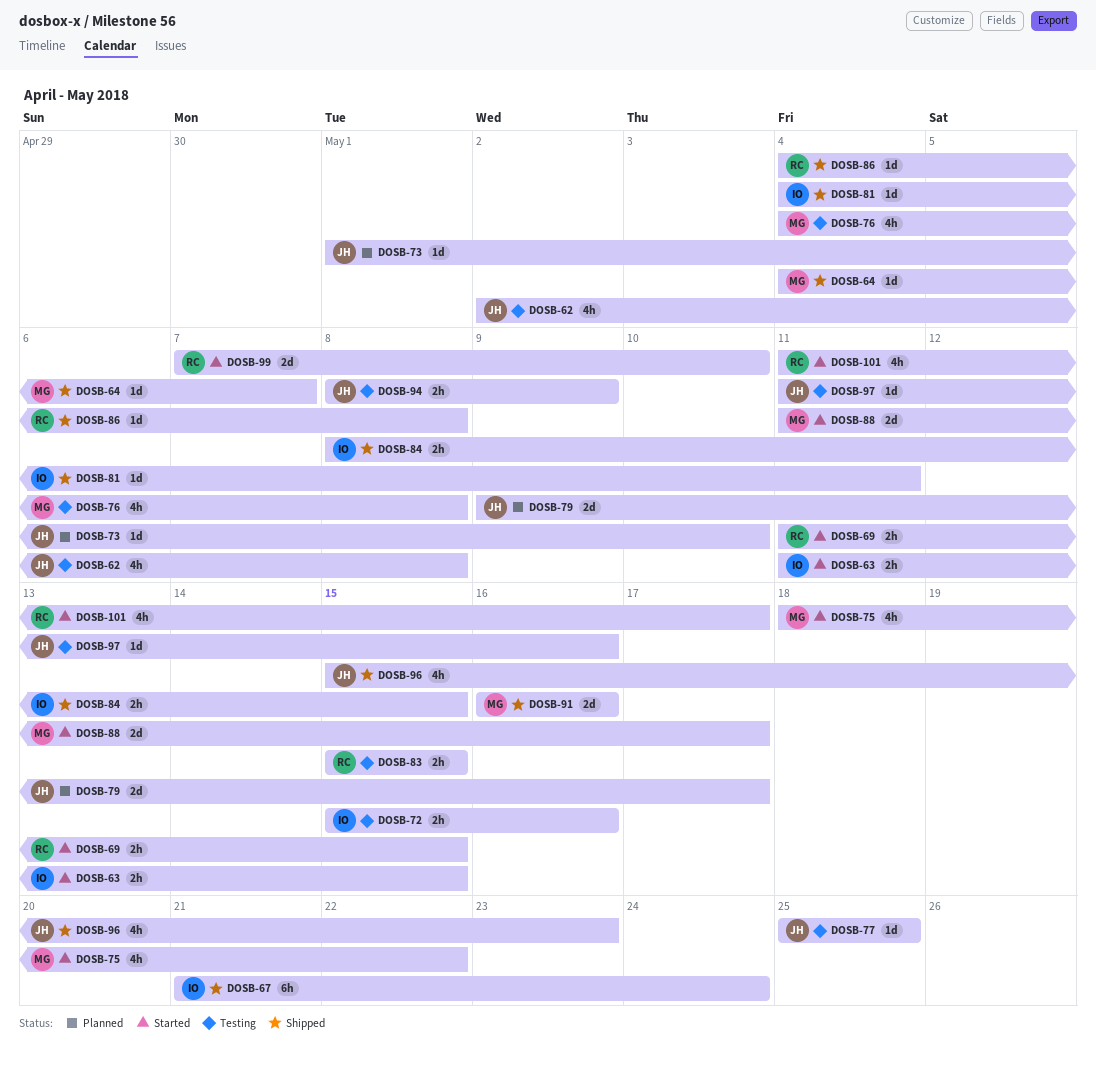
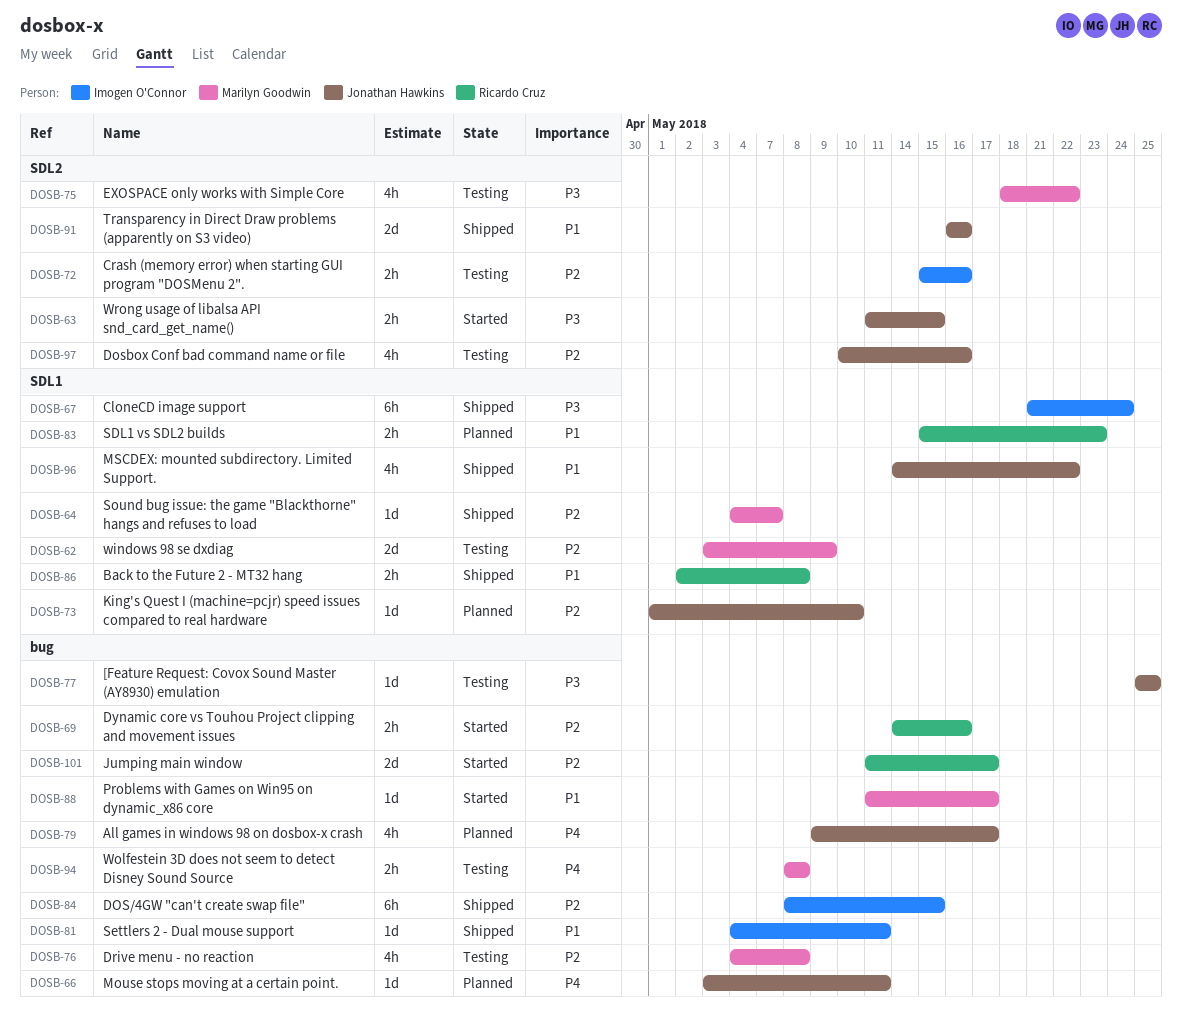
DOSB-62, owner: Jonathan Hawkins -> Marilyn Goodwin
DOSB-62, estimate: 4h -> 2d
DOSB-62, start: May 2 -> May 3
DOSB-62, due: May 8 -> May 9
DOSB-63, owner: Imogen O'Connor -> Jonathan Hawkins
DOSB-66: none -> present
DOSB-69, start: May 11 -> May 14
DOSB-69, due: May 15 -> May 16
DOSB-75, status: Started -> Testing
DOSB-79, estimate: 2d -> 4h
DOSB-83, status: Testing -> Planned
DOSB-83, due: May 15 -> May 23
DOSB-84, estimate: 2h -> 6h
DOSB-86, estimate: 1d -> 2h
DOSB-86, start: May 4 -> May 2
DOSB-88, estimate: 2d -> 1d
DOSB-91, owner: Marilyn Goodwin -> Jonathan Hawkins
DOSB-94, owner: Jonathan Hawkins -> Marilyn Goodwin
DOSB-94, due: May 9 -> May 8
DOSB-96, start: May 15 -> May 14
DOSB-96, due: May 23 -> May 22
DOSB-97, estimate: 1d -> 4h
DOSB-97, start: May 11 -> May 10
DOSB-99: present -> none
DOSB-101, estimate: 4h -> 2d

